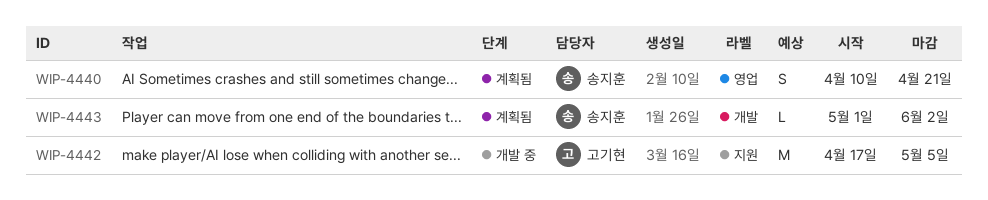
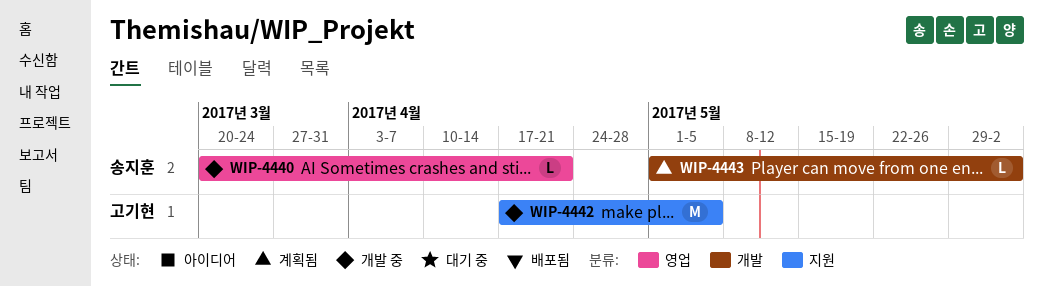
WIP-4440, status: 계획됨 -> 개발 중
WIP-4440, estimate: S -> L
WIP-4440, start: Apr 10 -> Mar 20

